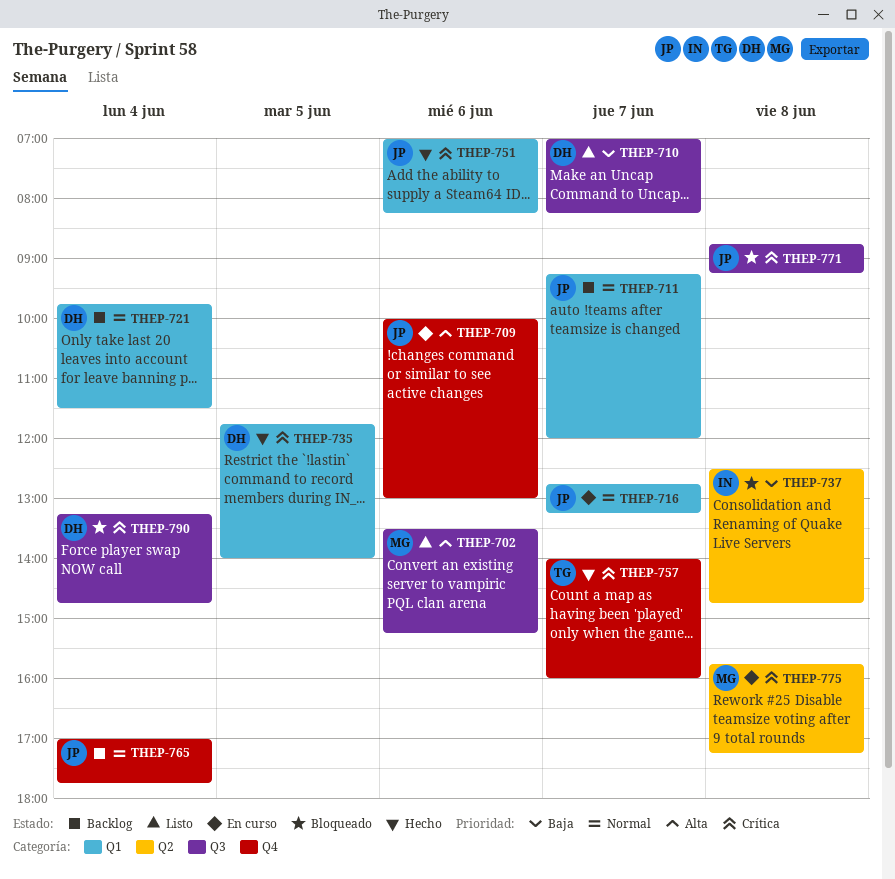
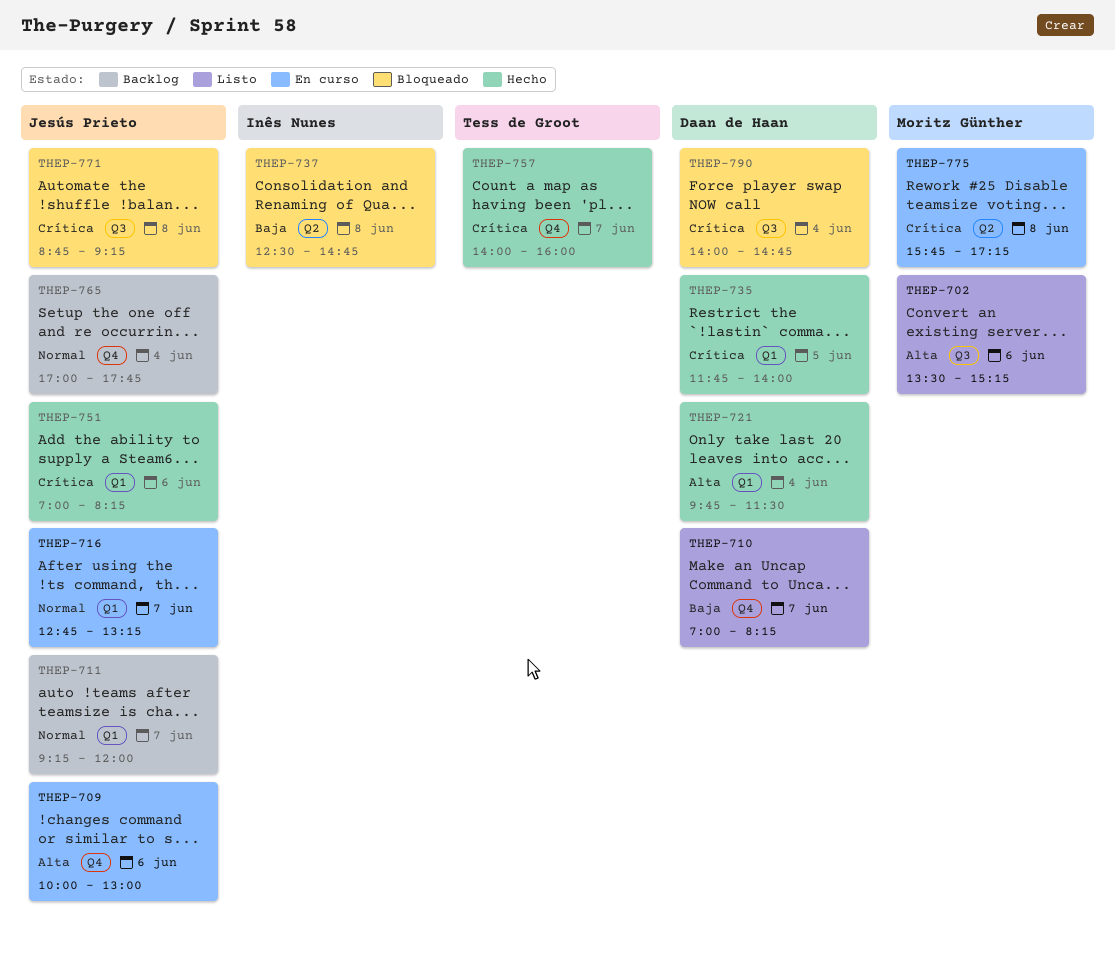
THEP-710, label: Q3 -> Q4
THEP-721, status: Backlog -> Hecho
THEP-721, priority: Normal -> Alta
THEP-790, begins: 13:15 -> 14:00

